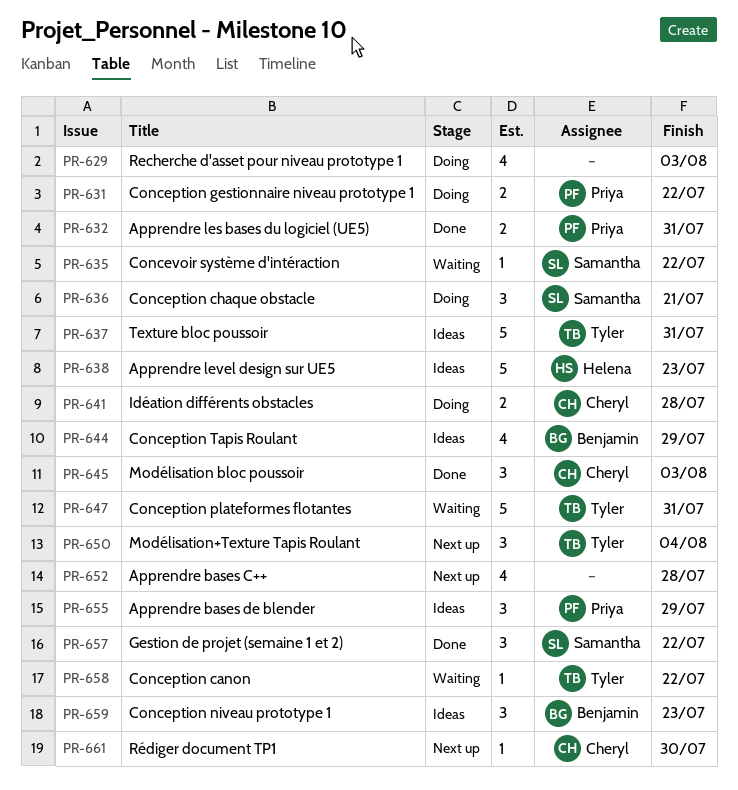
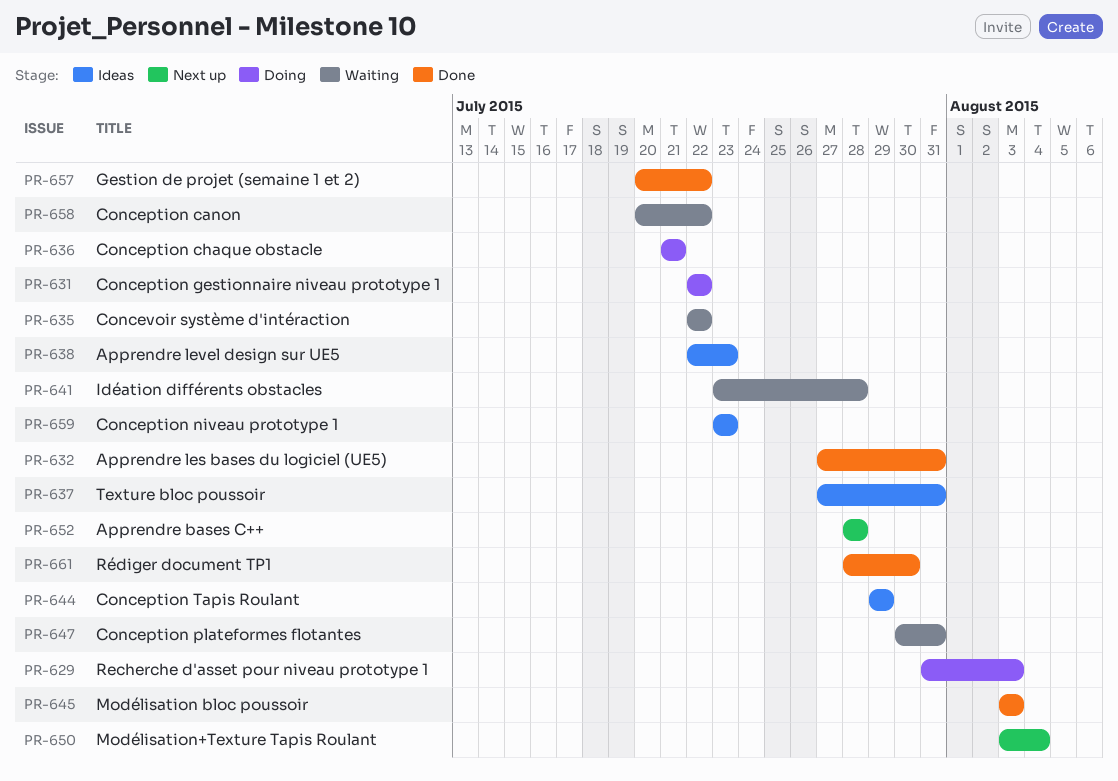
PR-641, status: Doing -> Waiting
PR-655: present -> none
PR-661, status: Next up -> Done

